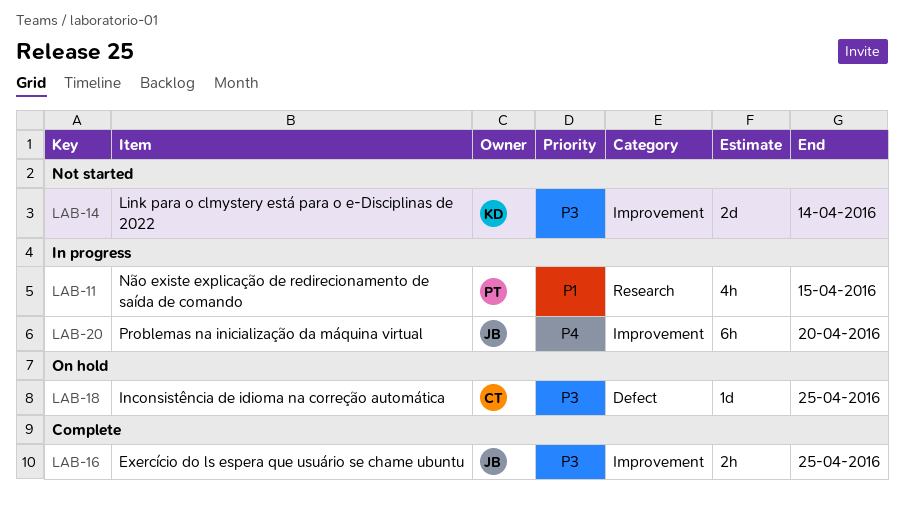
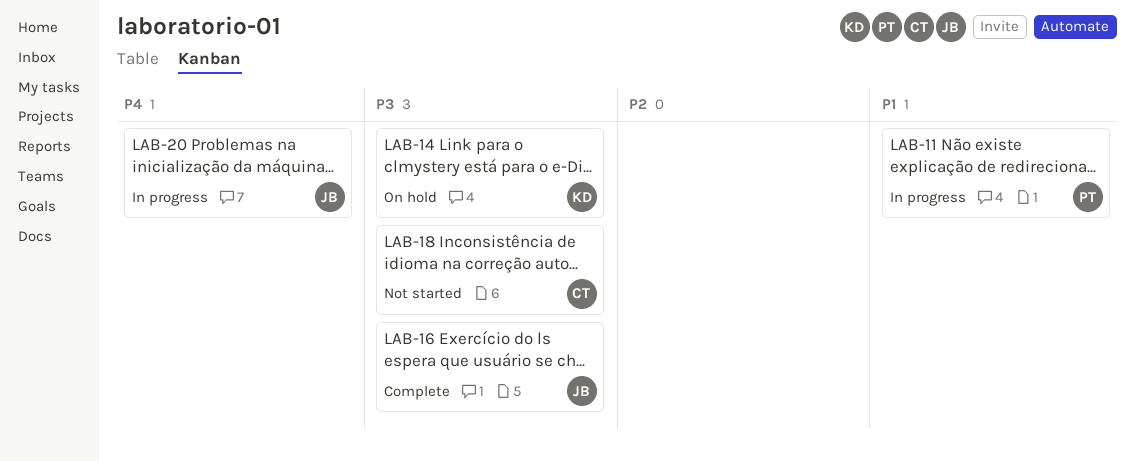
LAB-14, status: Not started -> On hold
LAB-18, status: On hold -> Not started

